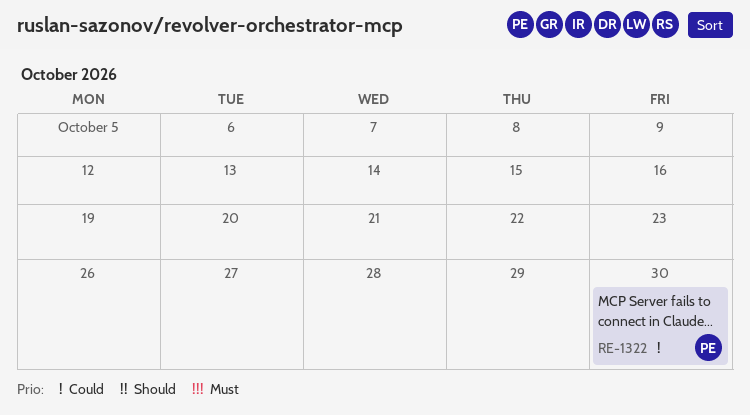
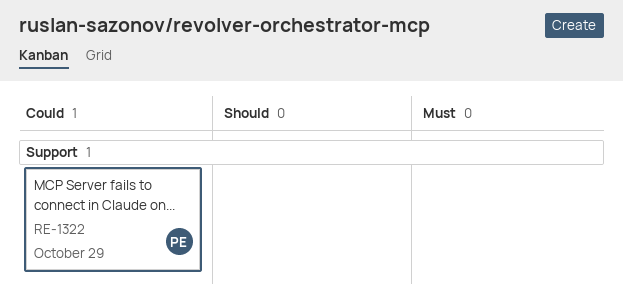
RE-1322, due: Oct 30 -> Oct 29

